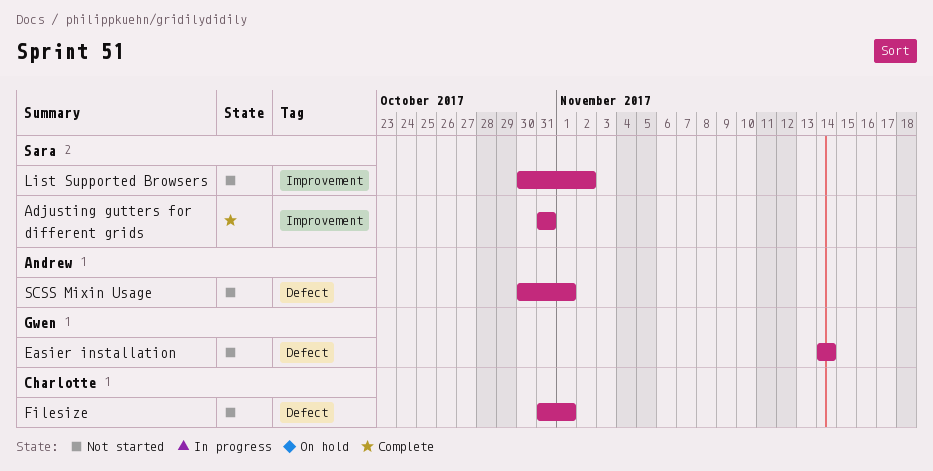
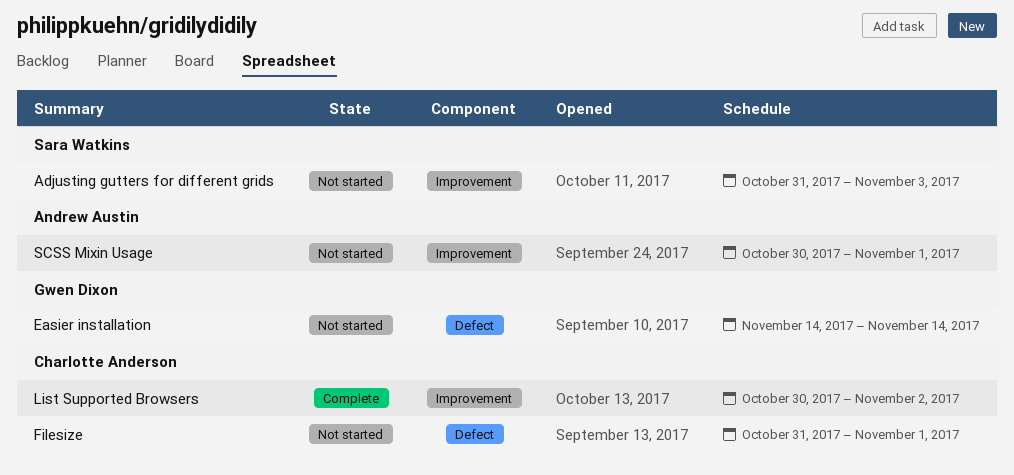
Adjusting gutters for different grids, status: Complete -> Not started
Adjusting gutters for different grids, due: Oct 31 -> Nov 3
List Supported Browsers, status: Not started -> Complete
List Supported Browsers, owner: Sara Watkins -> Charlotte Anderson
SCSS Mixin Usage, label: Defect -> Improvement

